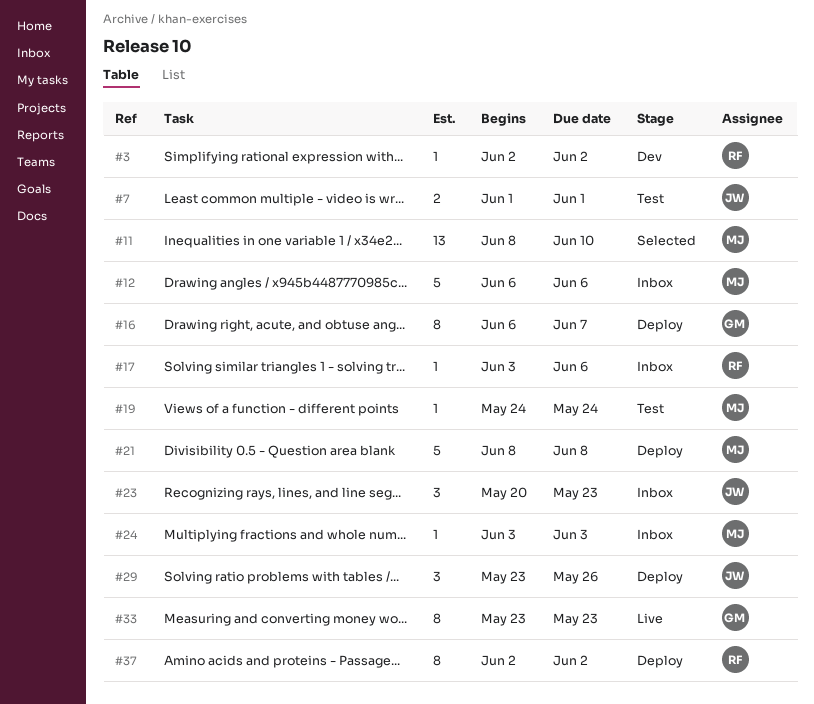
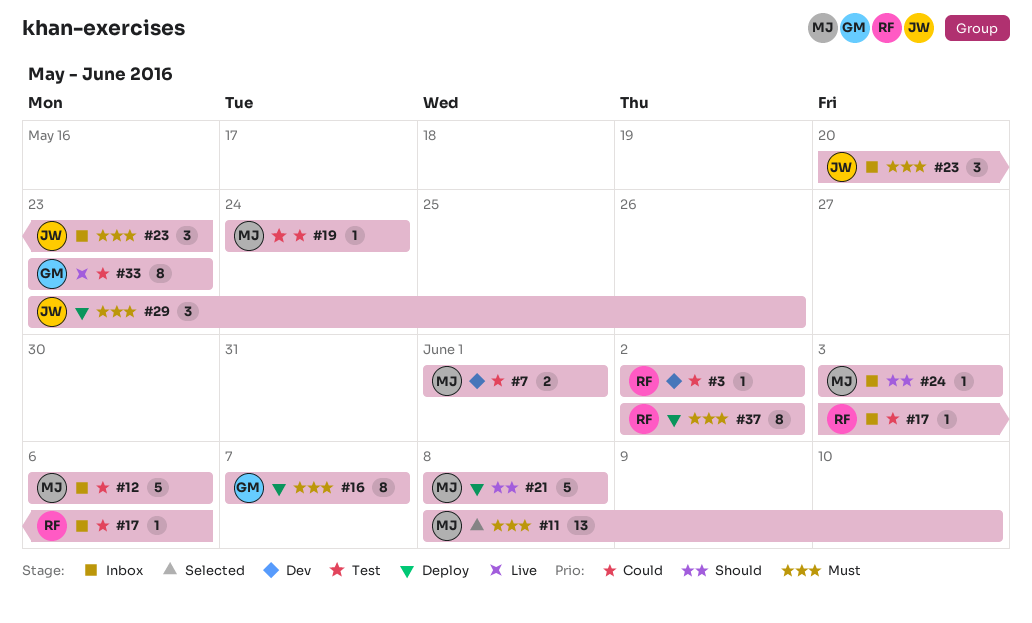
#7, status: Test -> Dev
#7, owner: JW -> MJ
#16, start: Jun 6 -> Jun 7

